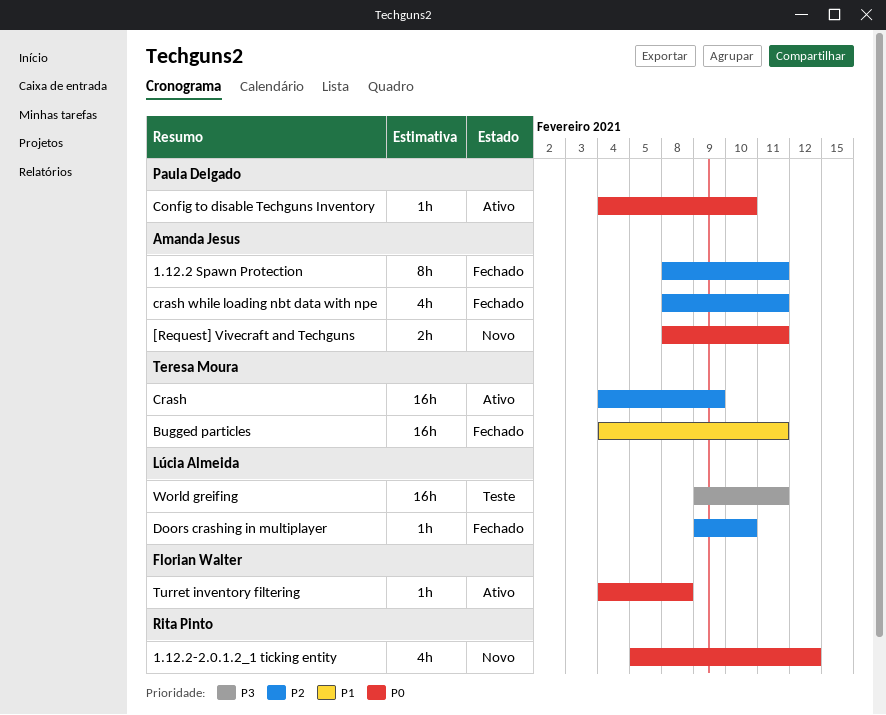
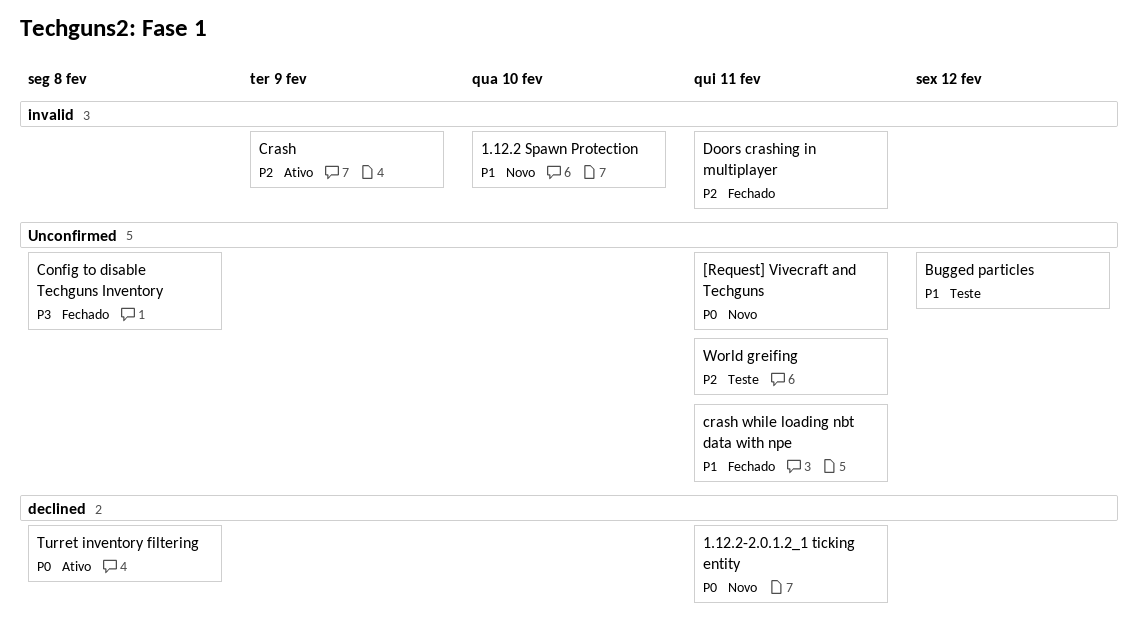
1.12.2 Spawn Protection, status: Fechado -> Novo
1.12.2 Spawn Protection, priority: P2 -> P1
1.12.2 Spawn Protection, due: Feb 11 -> Feb 10
1.12.2-2.0.1.2_1 ticking entity, due: Feb 12 -> Feb 11
Bugged particles, status: Fechado -> Teste
Bugged particles, due: Feb 11 -> Feb 12
Config to disable Techguns Inventory, status: Ativo -> Fechado
Config to disable Techguns Inventory, priority: P0 -> P3
Config to disable Techguns Inventory, due: Feb 10 -> Feb 8
crash while loading nbt data with npe, priority: P2 -> P1
Doors crashing in multiplayer, due: Feb 10 -> Feb 11
World greifing, priority: P3 -> P2

